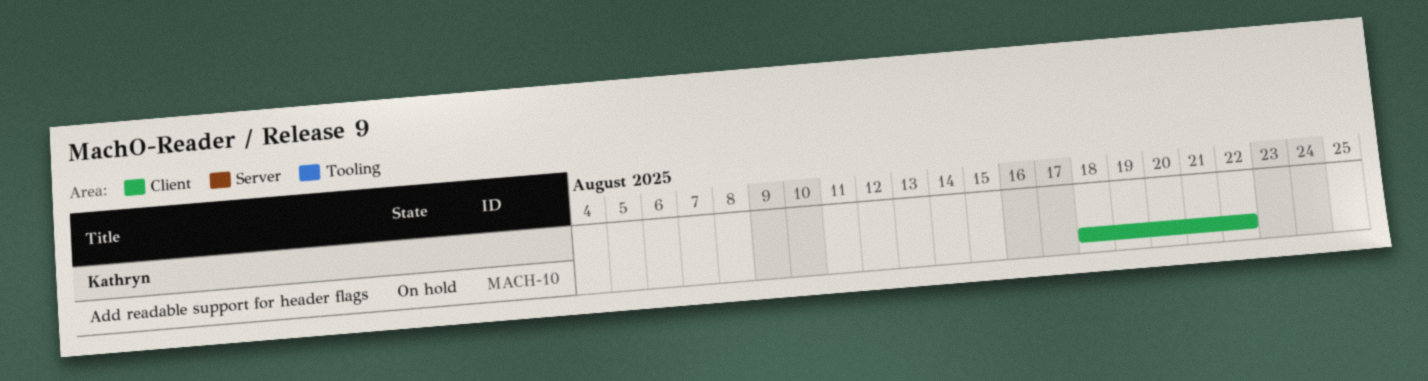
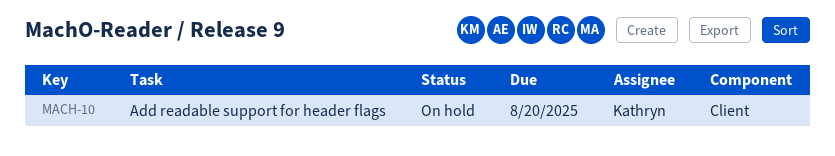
MACH-10, due: Aug 22 -> Aug 20

